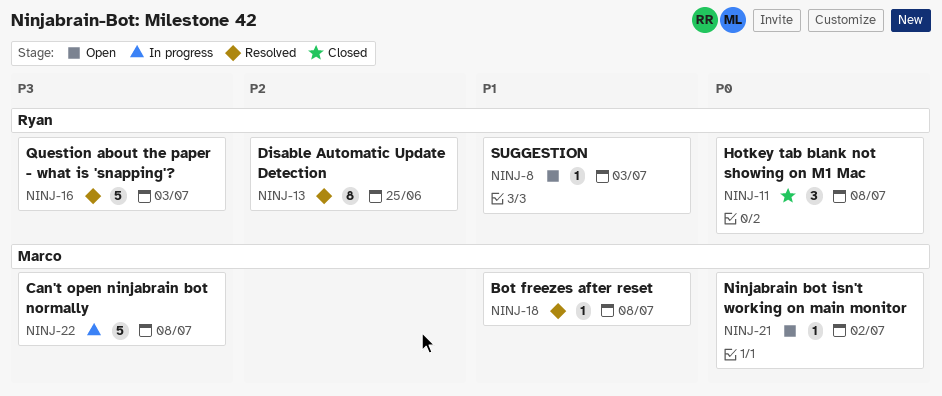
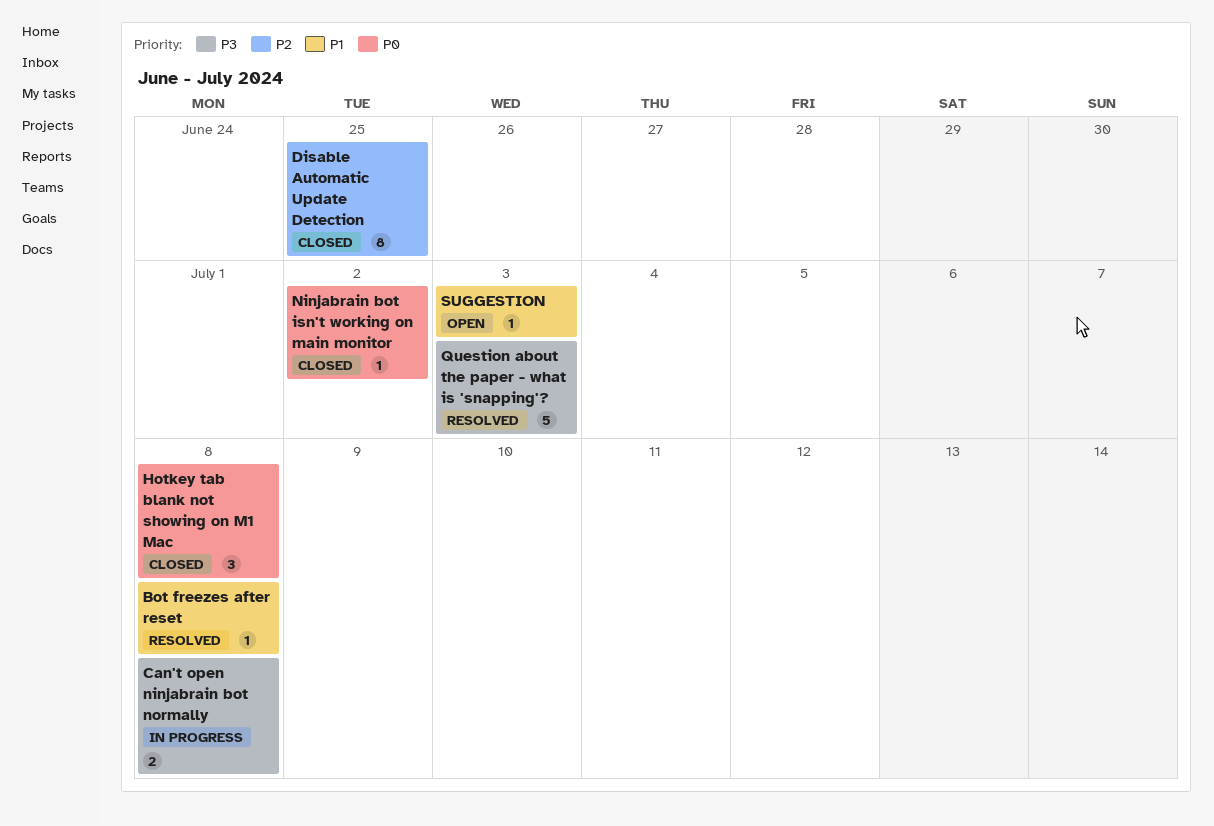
Can't open ninjabrain bot normally, estimate: 5 -> 2
Disable Automatic Update Detection, status: Resolved -> Closed
Ninjabrain bot isn't working on main monitor, status: Open -> Closed

